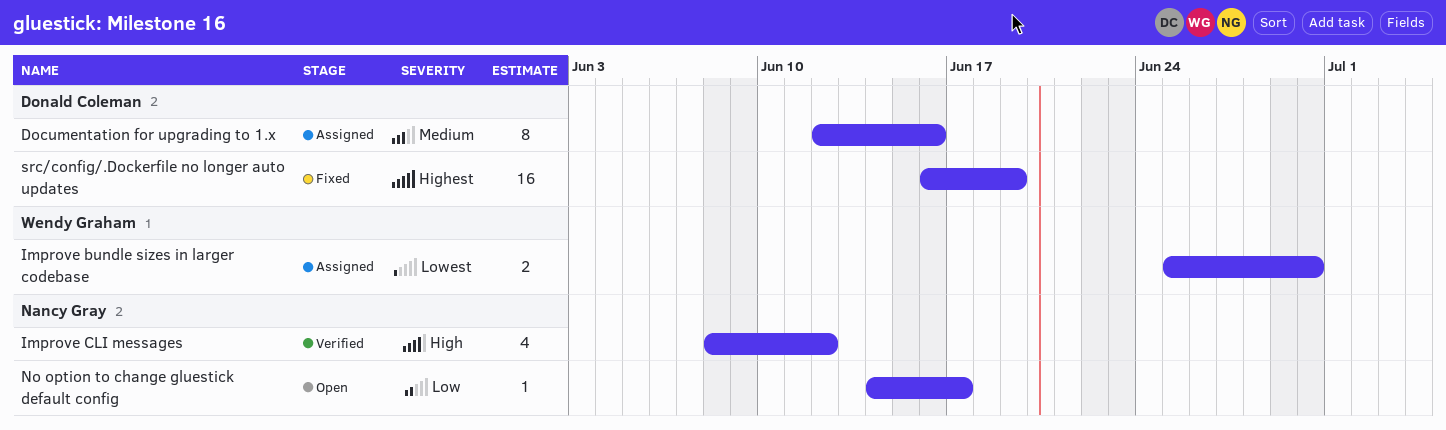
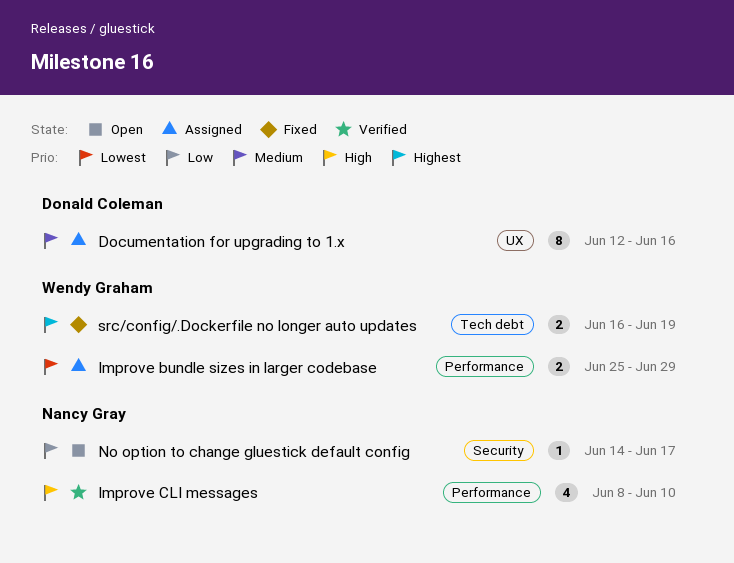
Improve bundle sizes in larger codebase, due: Jun 30 -> Jun 29
Improve CLI messages, due: Jun 12 -> Jun 10
src/config/.Dockerfile no longer auto updates, owner: Donald Coleman -> Wendy Graham
src/config/.Dockerfile no longer auto updates, estimate: 16 -> 2

